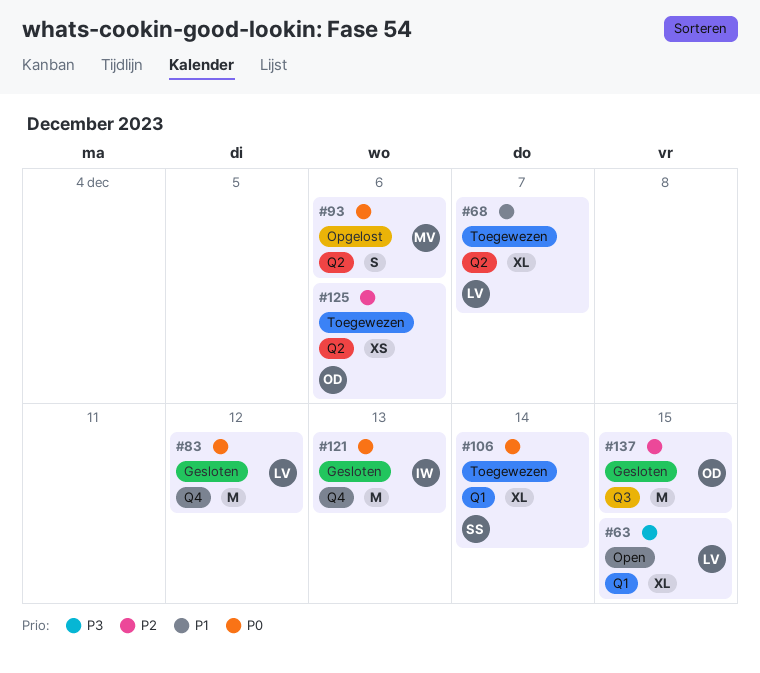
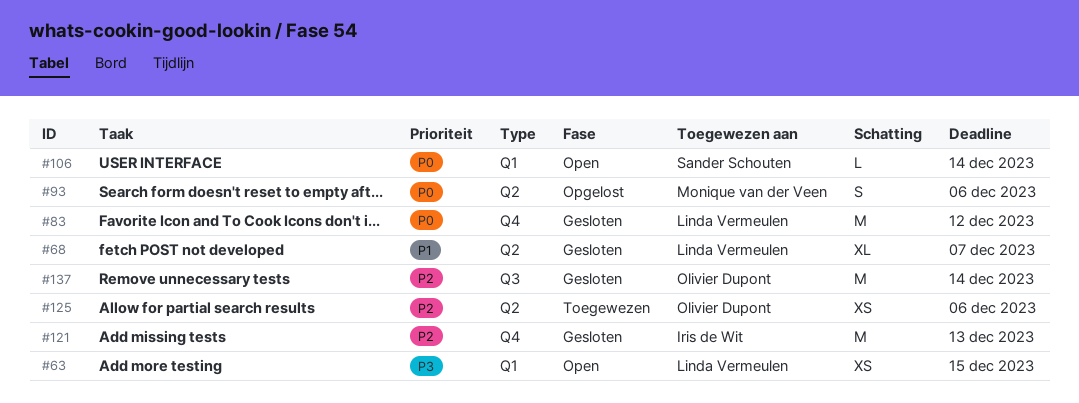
#63, estimate: XL -> XS
#68, status: Toegewezen -> Gesloten
#106, status: Toegewezen -> Open
#106, estimate: XL -> L
#121, priority: P0 -> P2
#137, due: Dec 15 -> Dec 14

